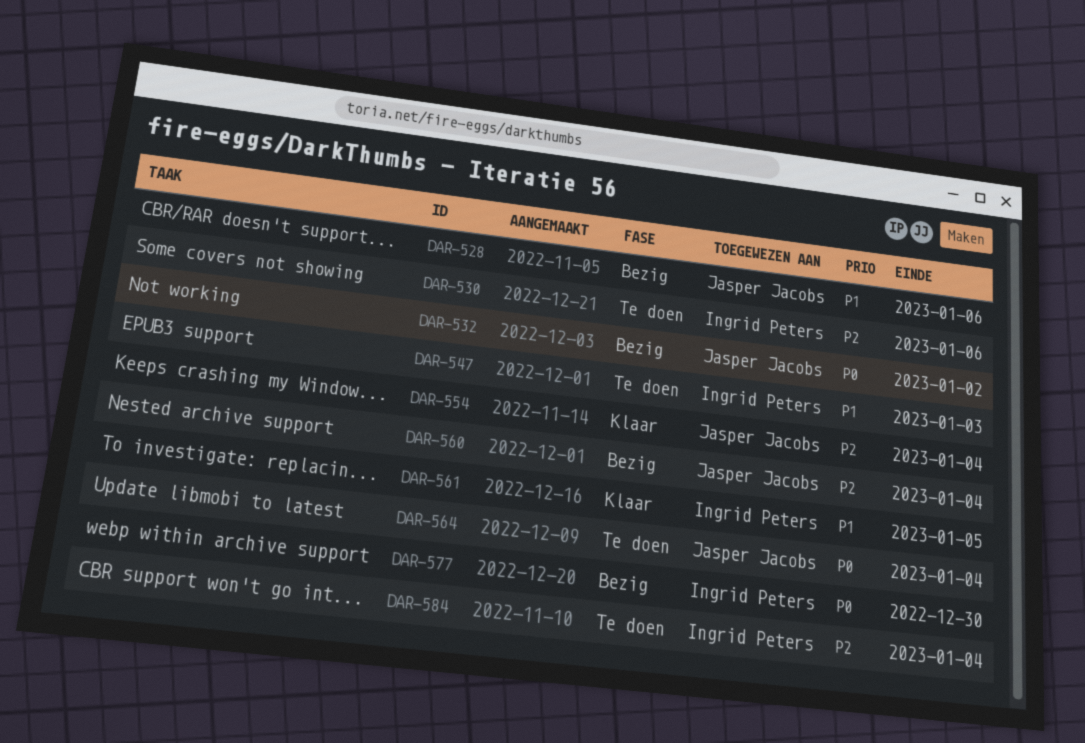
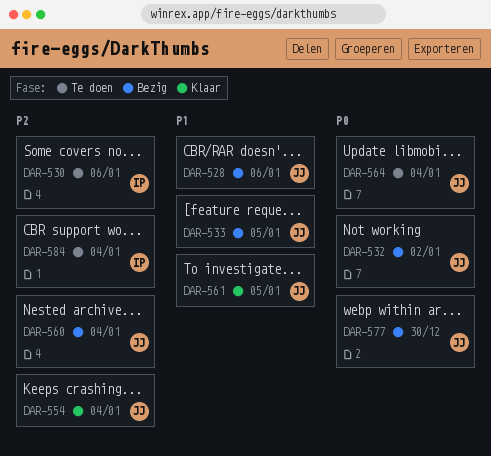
DAR-533: none -> present
DAR-547: present -> none
DAR-561, owner: Ingrid Peters -> Jasper Jacobs
DAR-577, owner: Ingrid Peters -> Jasper Jacobs

